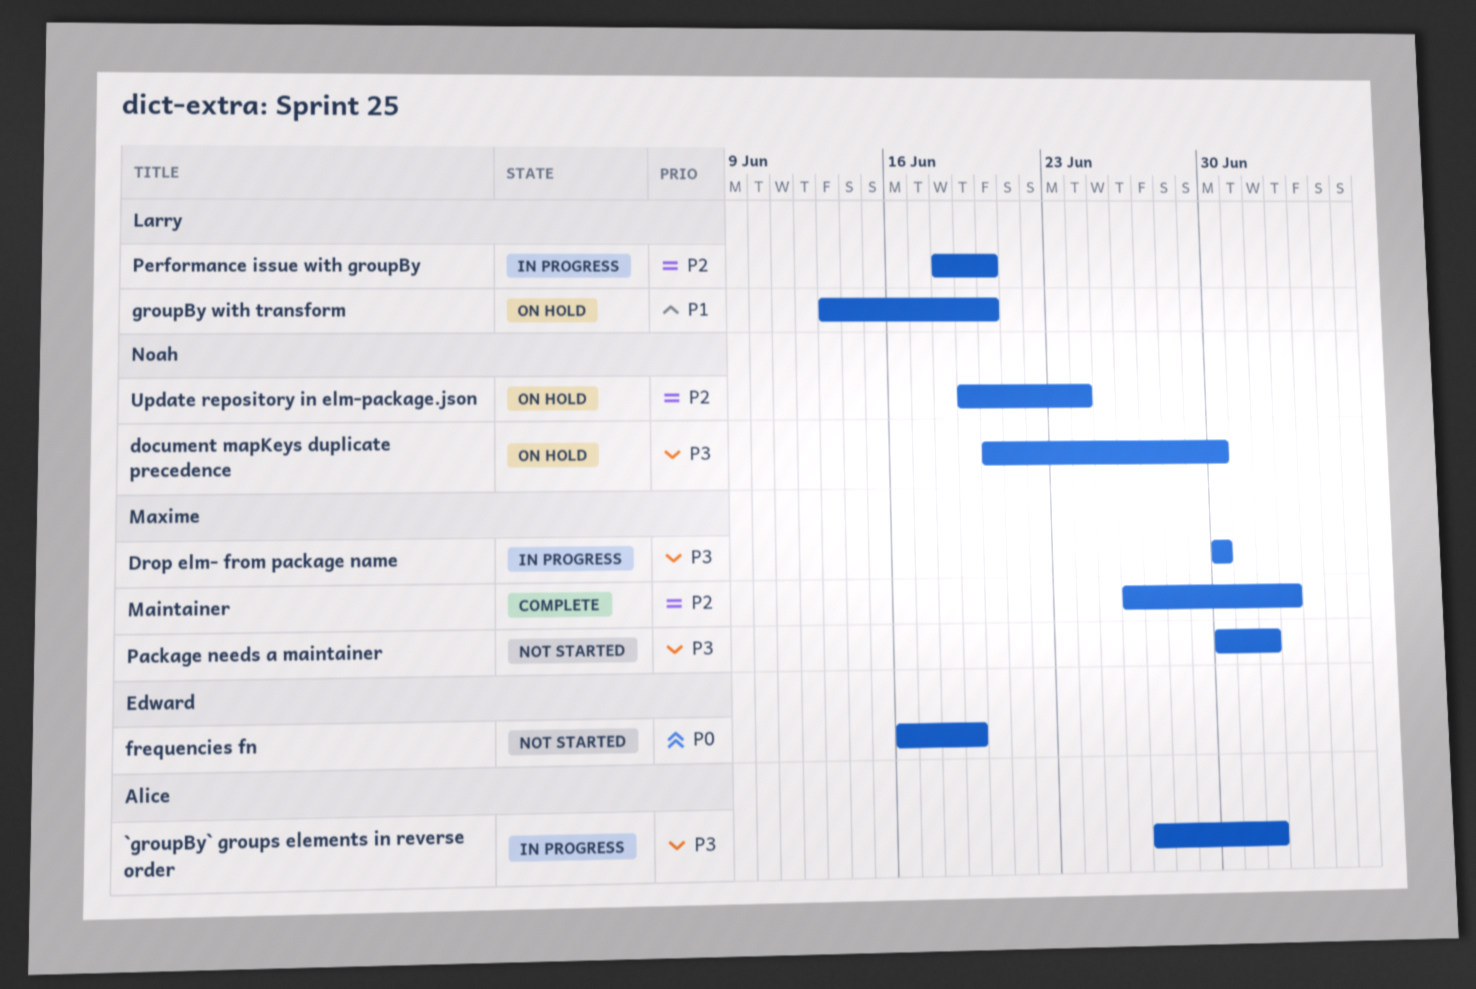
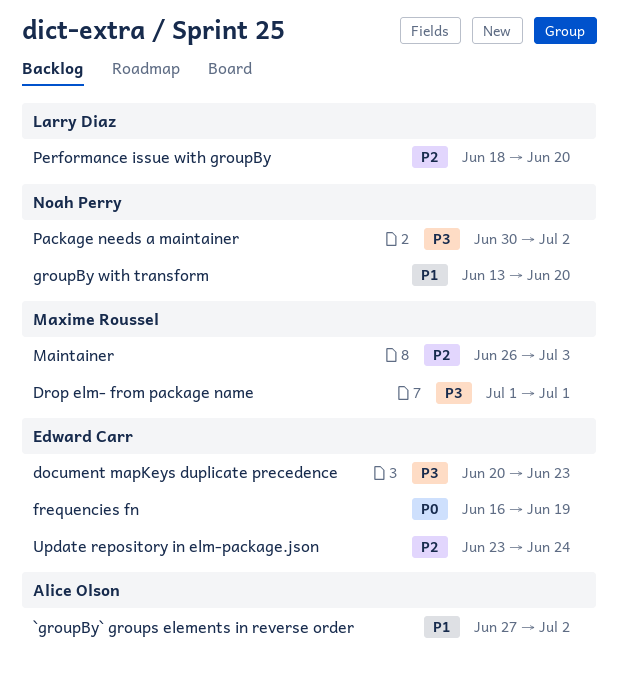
`groupBy` groups elements in reverse order, priority: P3 -> P1
document mapKeys duplicate precedence, owner: Noah Perry -> Edward Carr
document mapKeys duplicate precedence, due: Jun 30 -> Jun 23
Drop elm- from package name, start: Jun 30 -> Jul 1
Drop elm- from package name, due: Jun 30 -> Jul 1
groupBy with transform, owner: Larry Diaz -> Noah Perry
Package needs a maintainer, owner: Maxime Roussel -> Noah Perry
Update repository in elm-package.json, owner: Noah Perry -> Edward Carr
Update repository in elm-package.json, start: Jun 19 -> Jun 23

